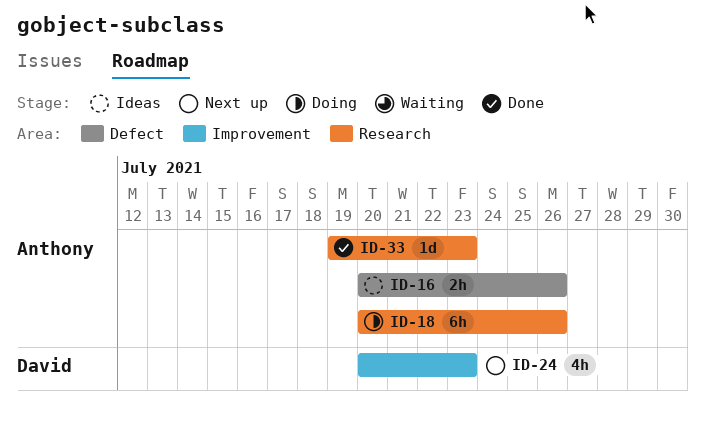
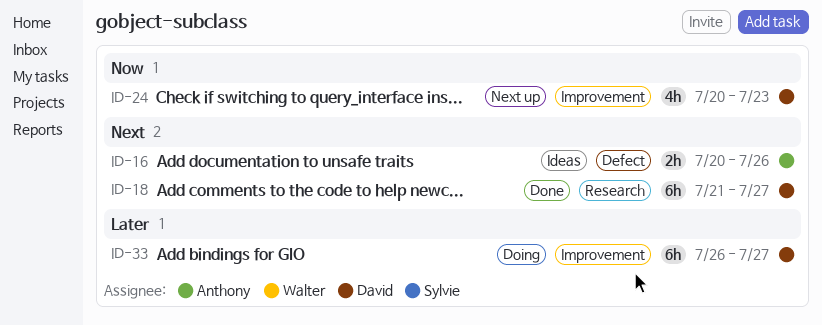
ID-18, status: Doing -> Done
ID-18, owner: Anthony -> David
ID-18, start: Jul 20 -> Jul 21
ID-18, due: Jul 26 -> Jul 27
ID-33, status: Done -> Doing
ID-33, owner: Anthony -> David
ID-33, label: Research -> Improvement
ID-33, estimate: 1d -> 6h
ID-33, start: Jul 19 -> Jul 26
ID-33, due: Jul 23 -> Jul 27

